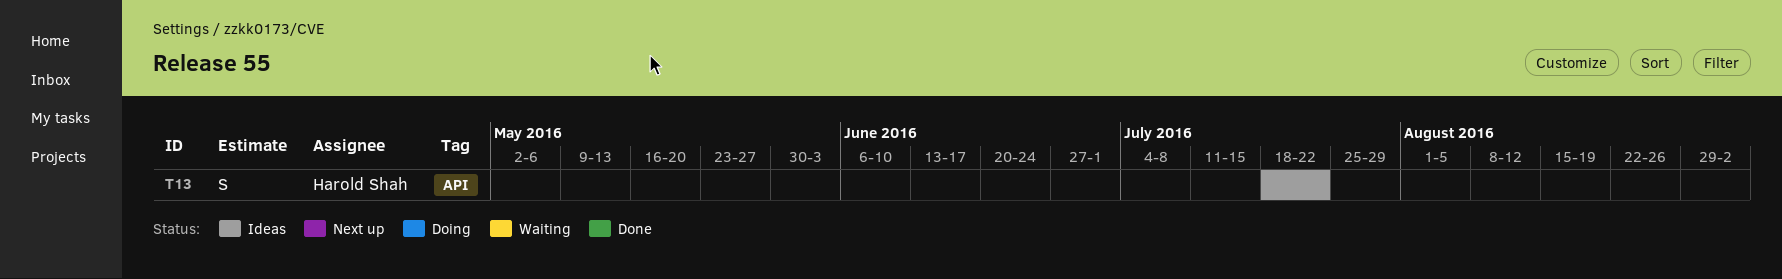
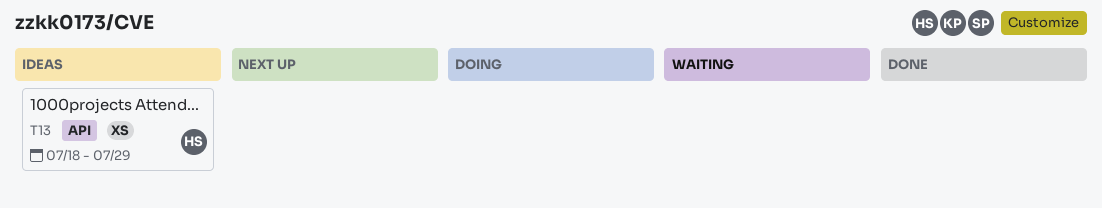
T13, estimate: S -> XS
T13, due: Jul 22 -> Jul 29

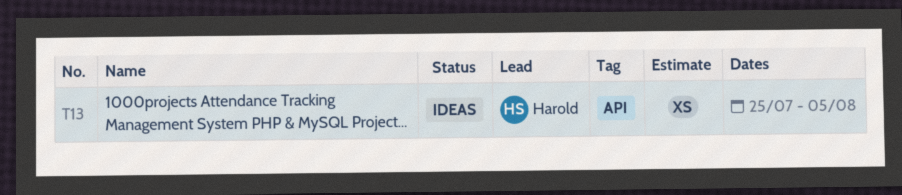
T13, start: Jul 18 -> Jul 25
T13, due: Jul 29 -> Aug 5

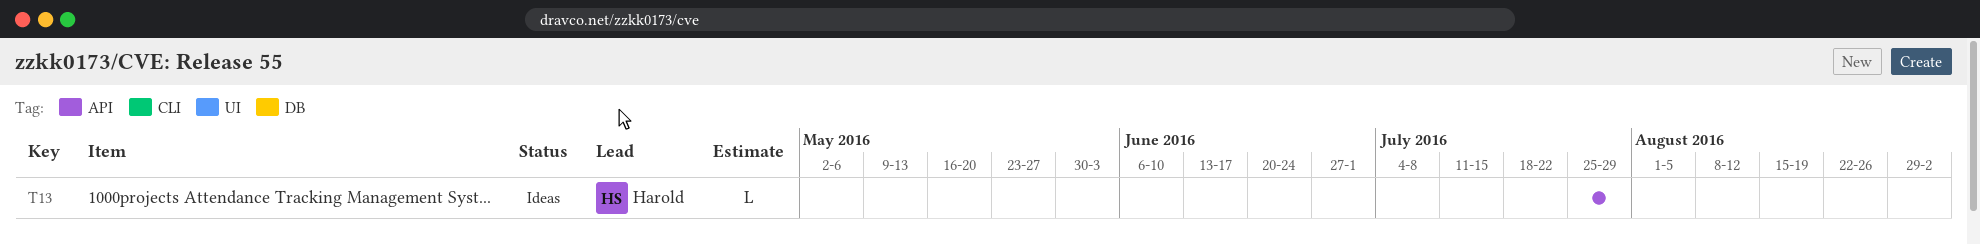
T13, estimate: XS -> L
T13, due: Aug 5 -> Jul 29

